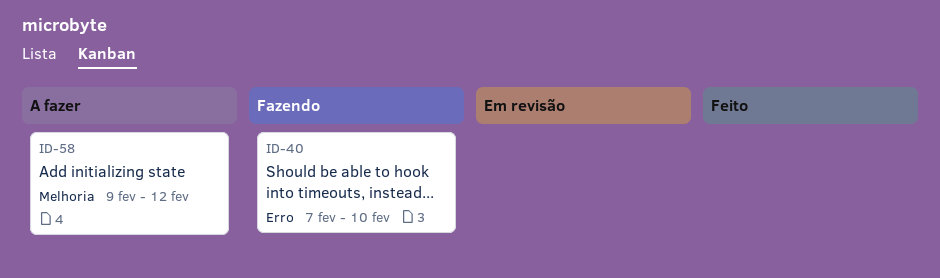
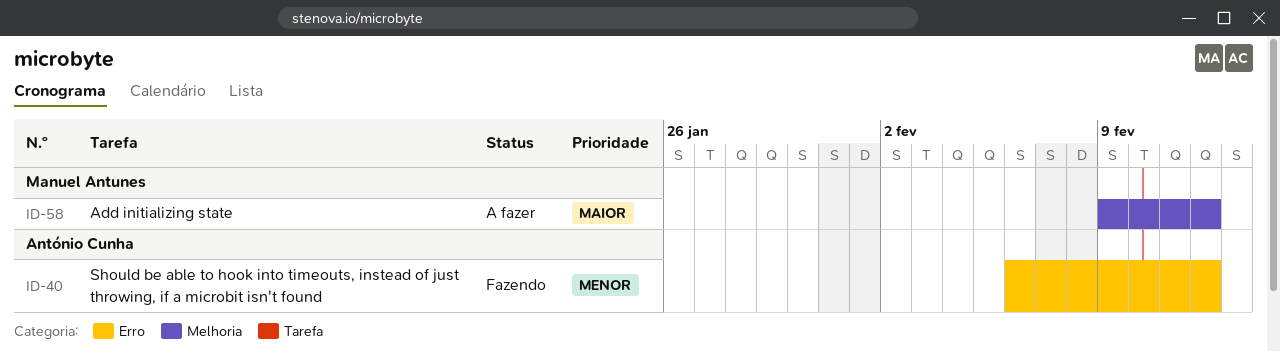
ID-40, start: Feb 7 -> Feb 6
ID-40, due: Feb 10 -> Feb 12

